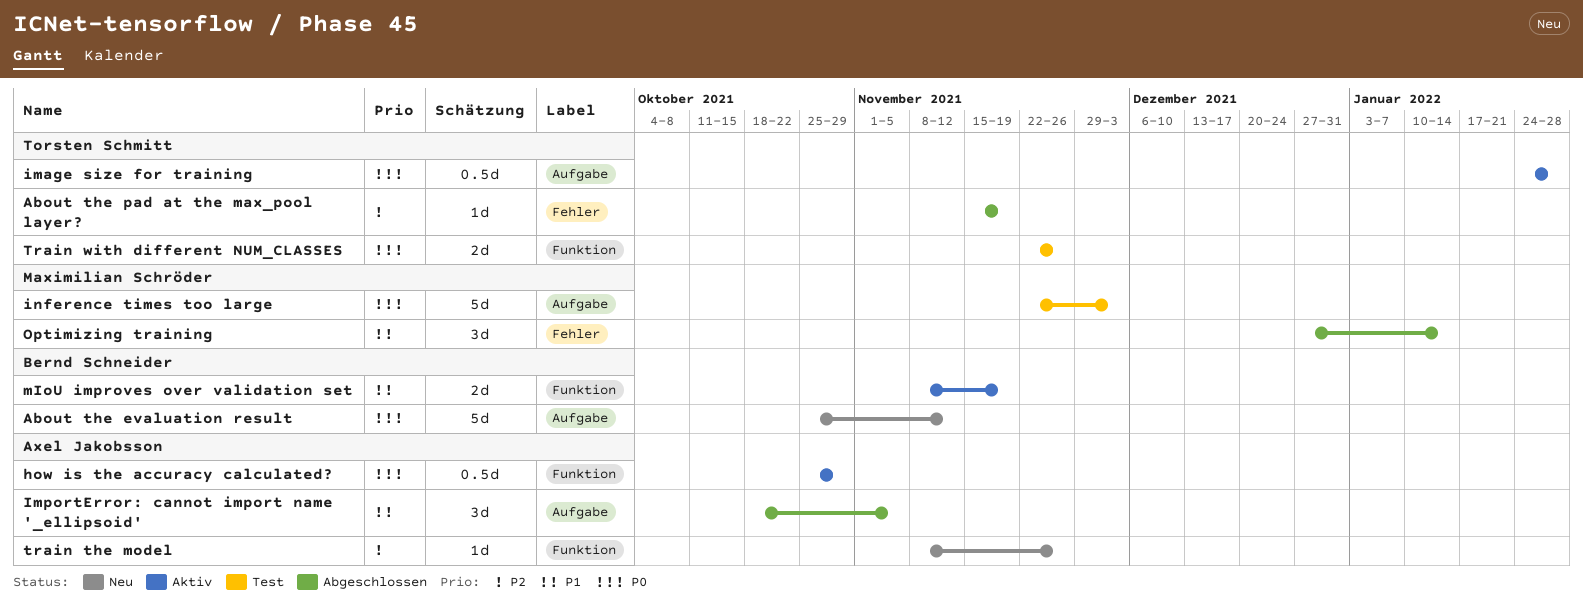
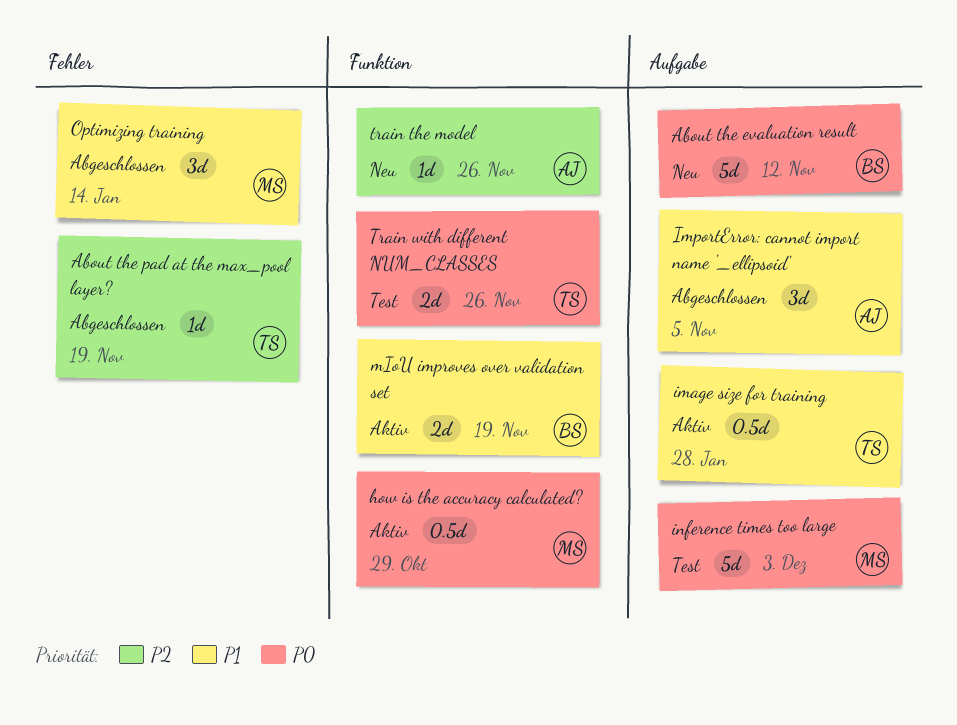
how is the accuracy calculated?, owner: Axel Jakobsson -> Maximilian Schröder
image size for training, priority: P0 -> P1

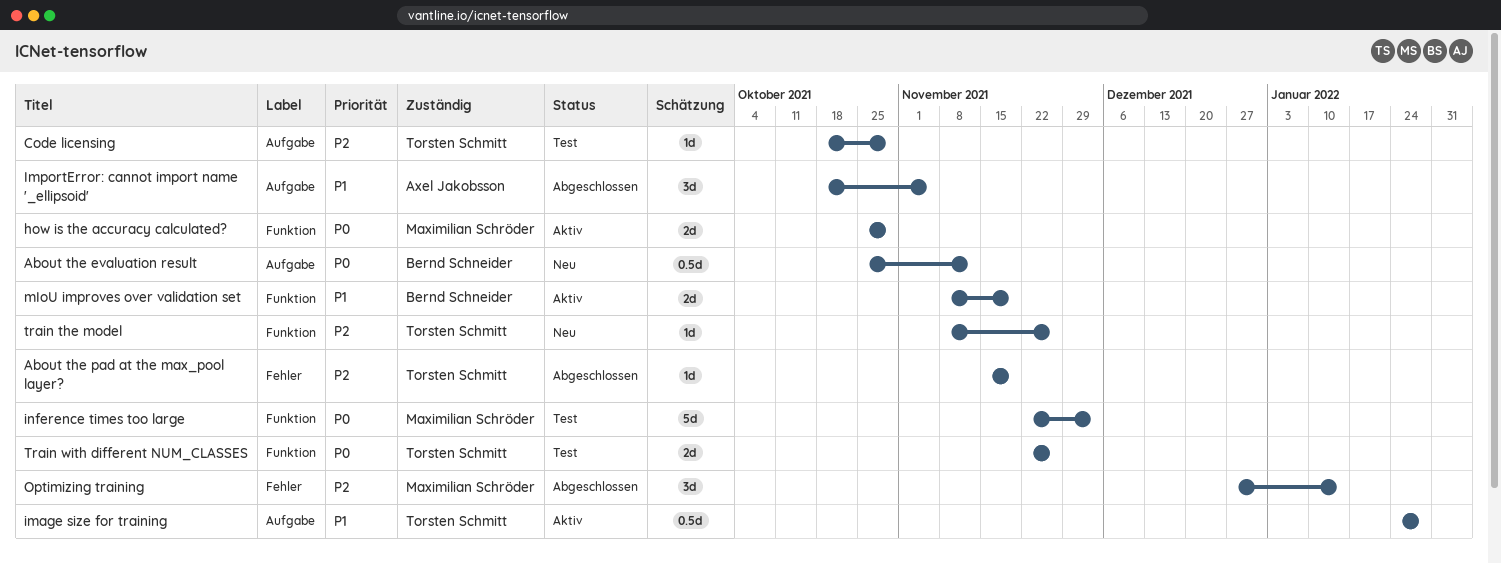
About the evaluation result, estimate: 5d -> 0.5d
Code licensing: none -> present
how is the accuracy calculated?, estimate: 0.5d -> 2d
inference times too large, label: Aufgabe -> Funktion
Optimizing training, priority: P1 -> P2
train the model, owner: Axel Jakobsson -> Torsten Schmitt

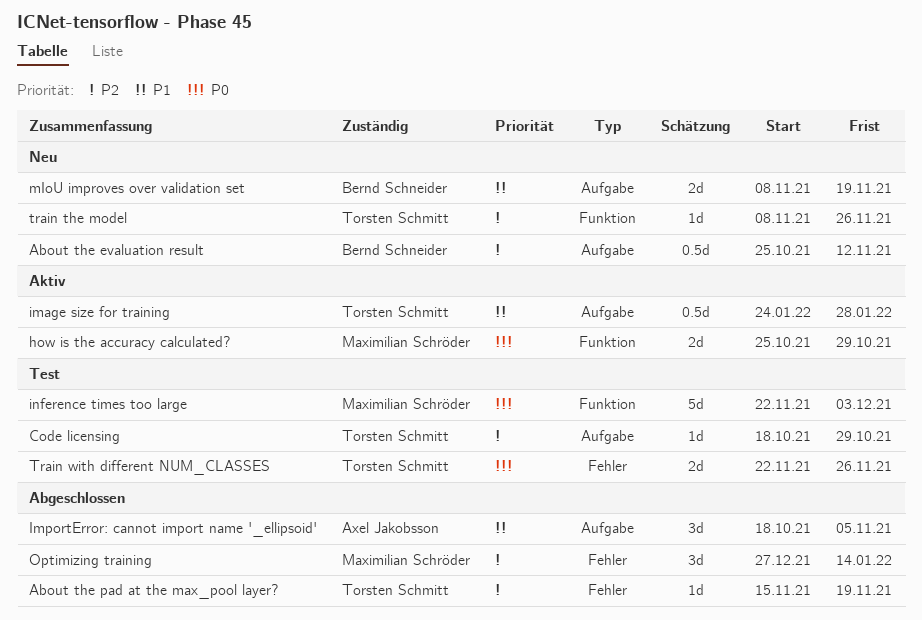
About the evaluation result, priority: P0 -> P2
mIoU improves over validation set, status: Aktiv -> Neu
mIoU improves over validation set, label: Funktion -> Aufgabe
Train with different NUM_CLASSES, label: Funktion -> Fehler

